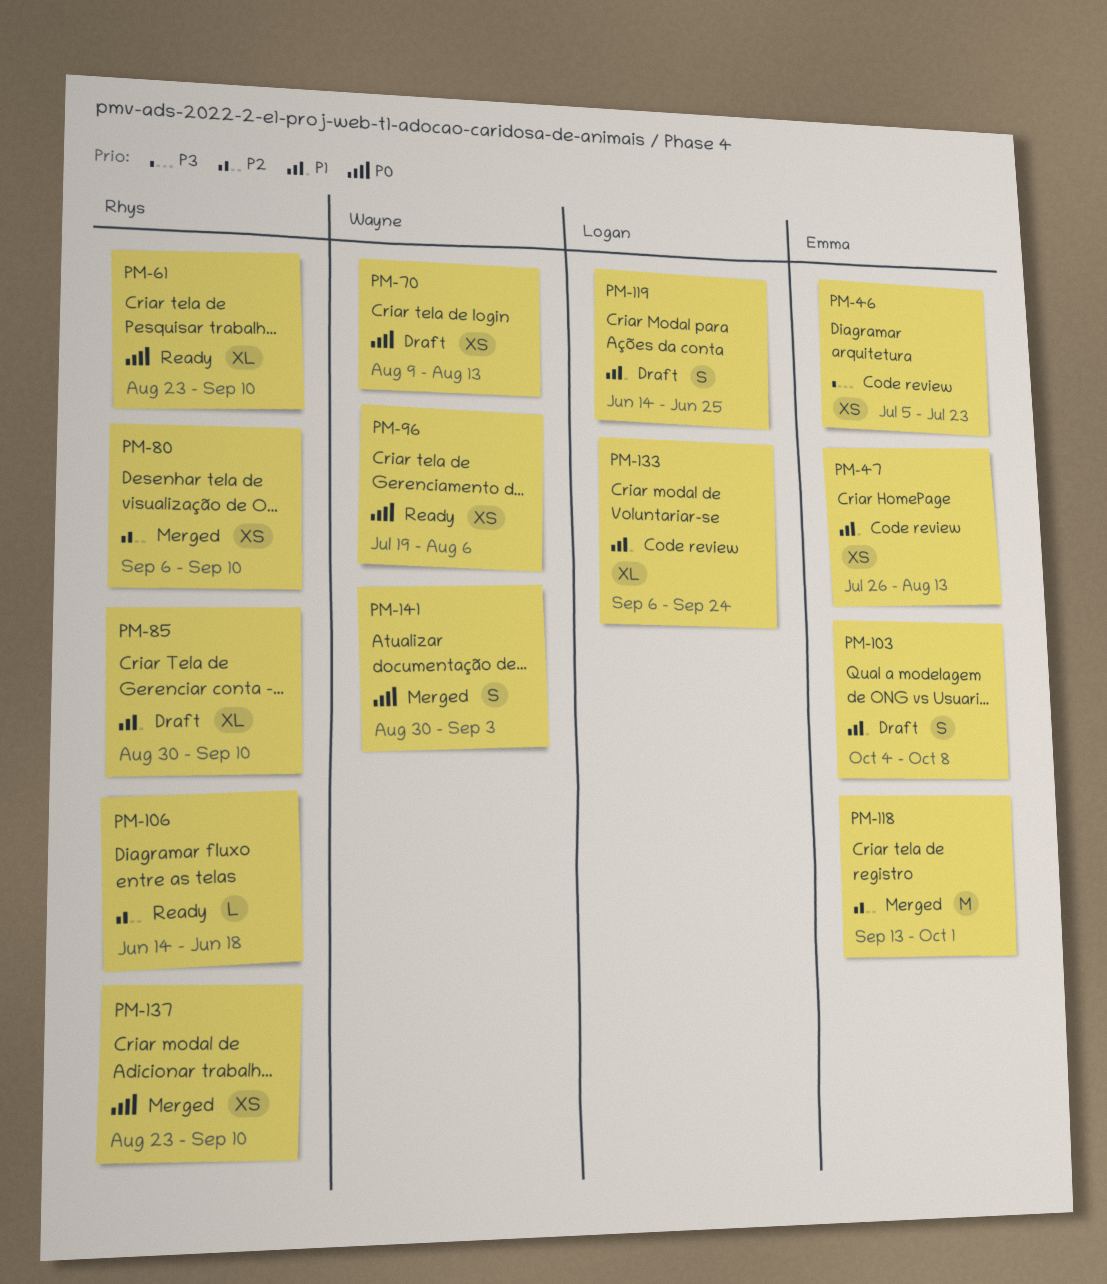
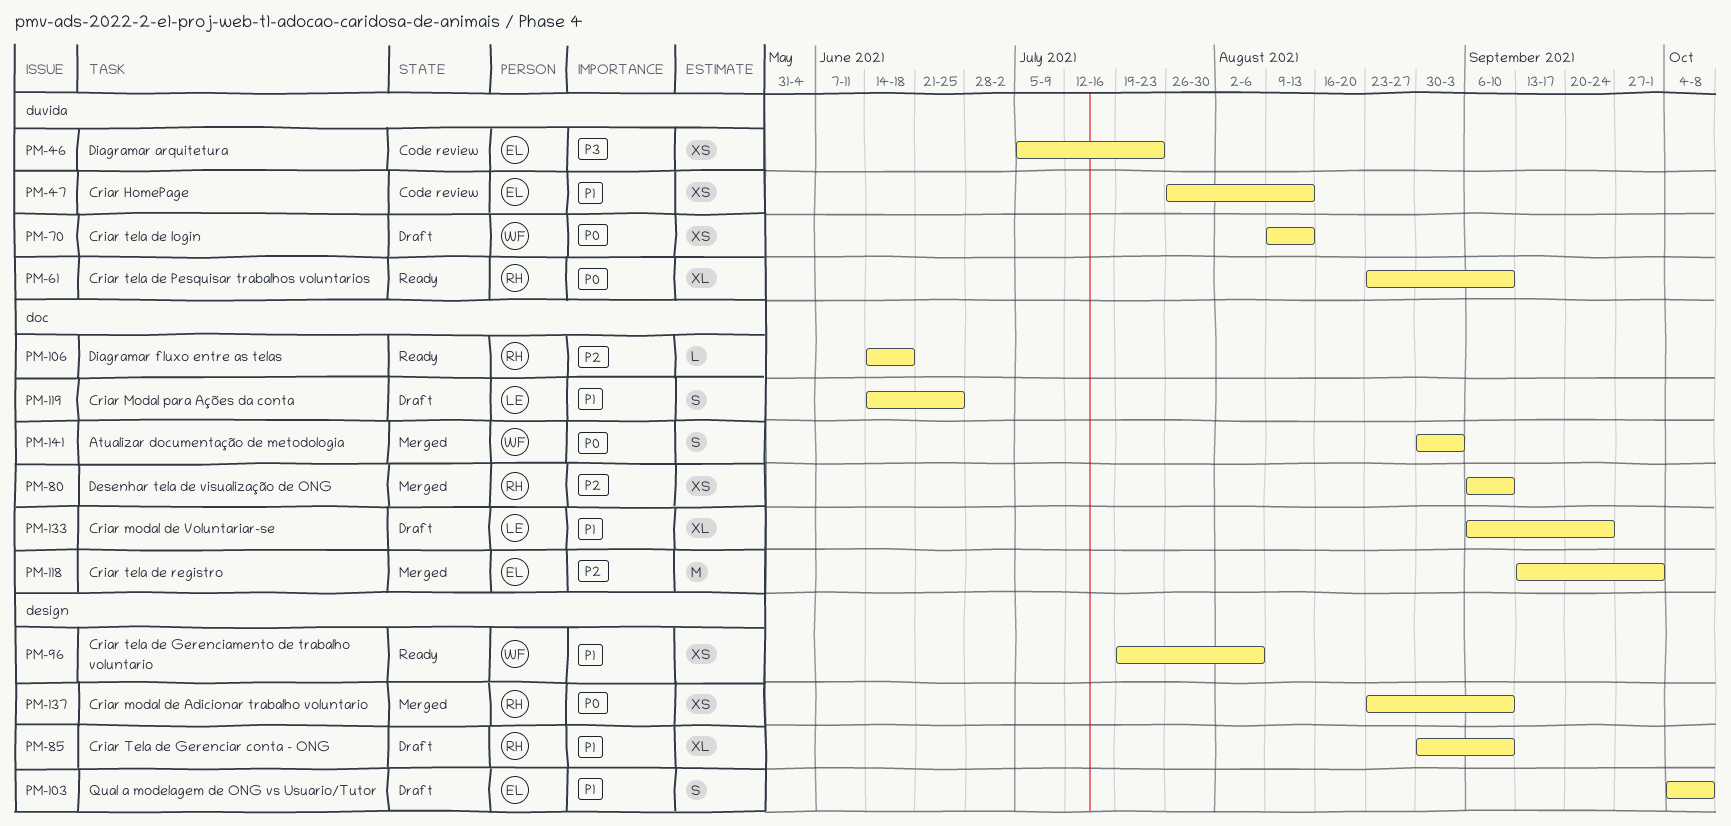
PM-96, priority: P0 -> P1
PM-133, status: Code review -> Draft

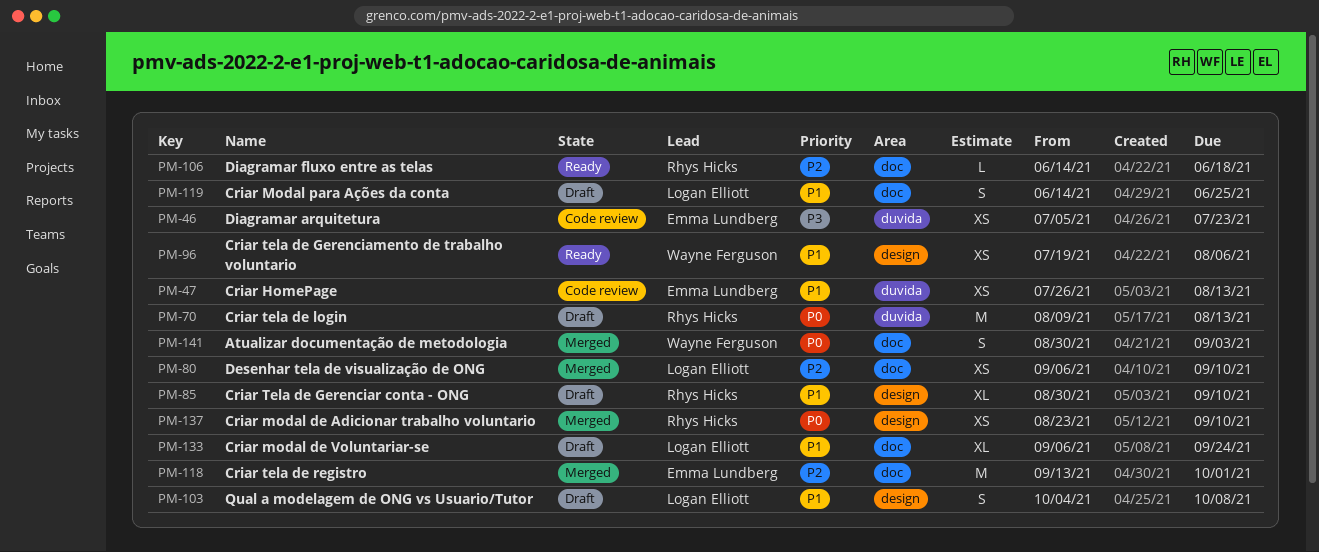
PM-61: present -> none
PM-70, owner: Wayne Ferguson -> Rhys Hicks
PM-70, estimate: XS -> M
PM-80, owner: Rhys Hicks -> Logan Elliott
PM-103, owner: Emma Lundberg -> Logan Elliott

